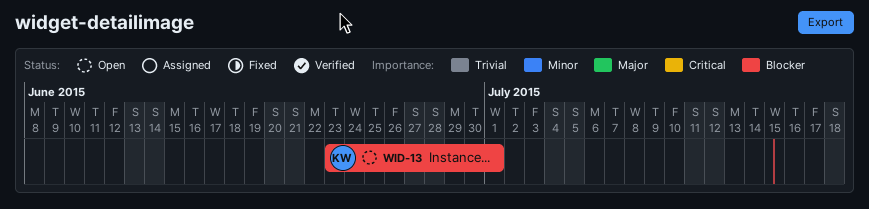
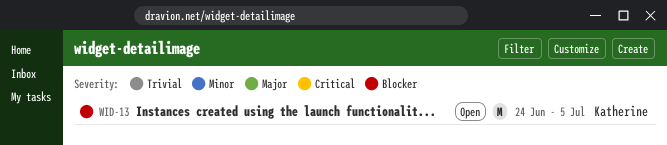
WID-13, start: Jun 23 -> Jun 24
WID-13, due: Jul 1 -> Jul 5

